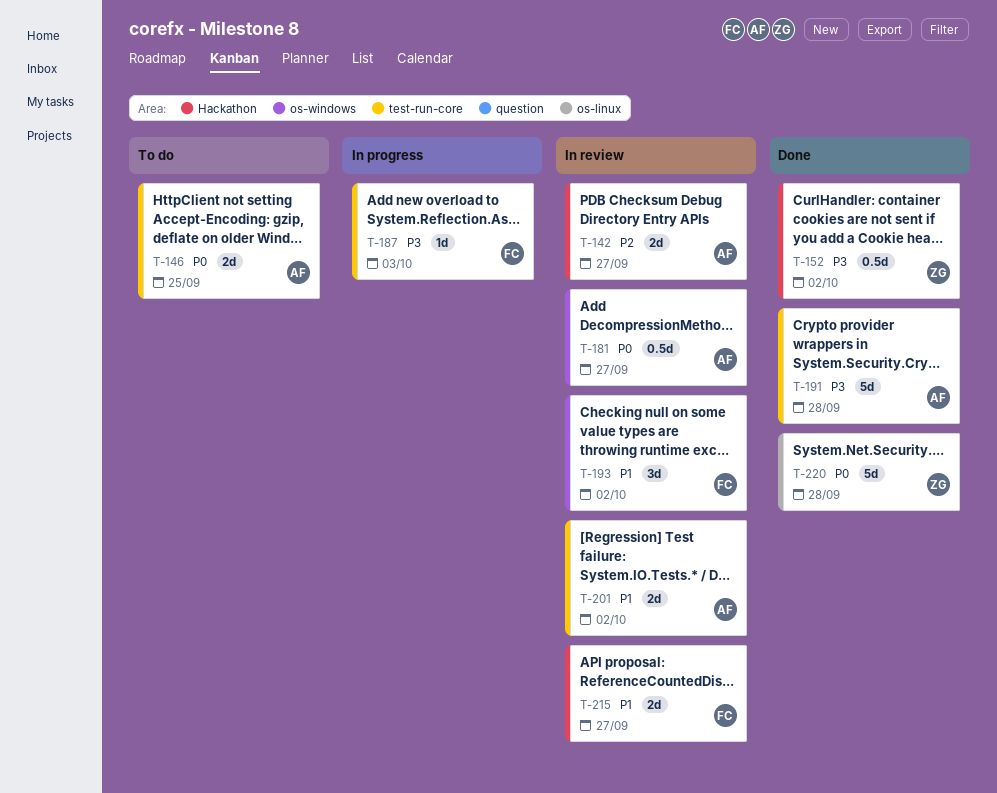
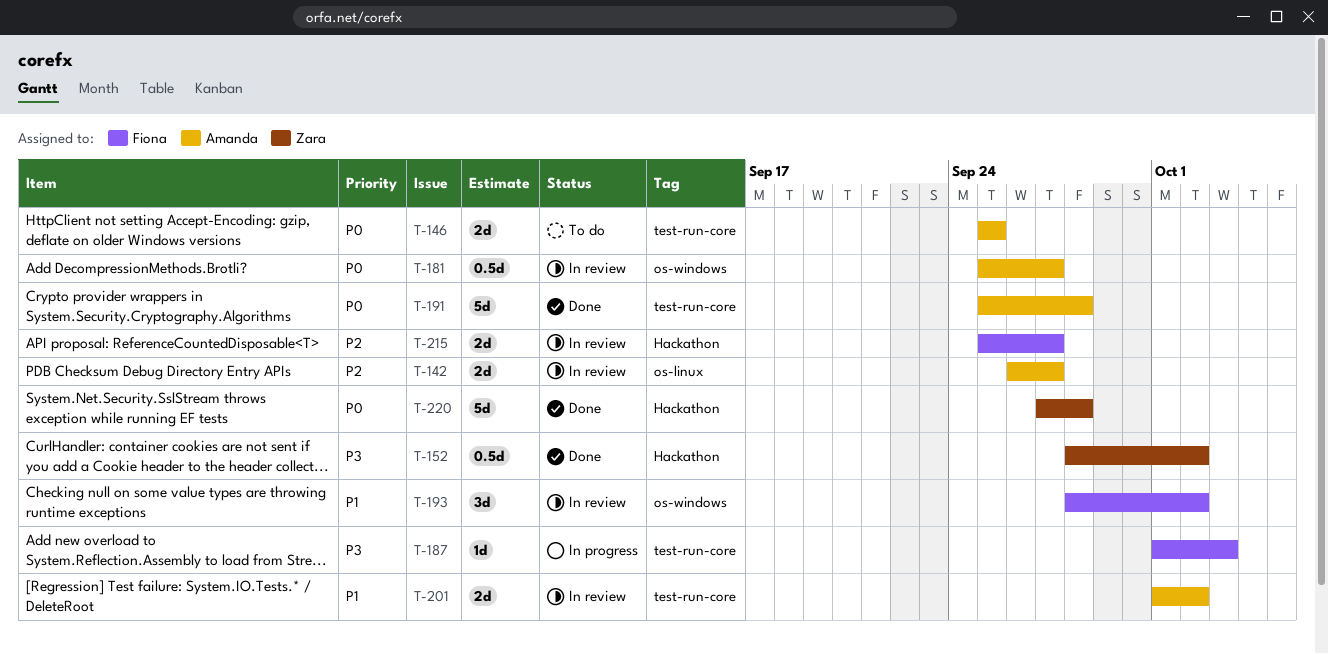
T-142, label: Hackathon -> os-linux
T-191, priority: P3 -> P0
T-215, priority: P1 -> P2
T-220, label: os-linux -> Hackathon

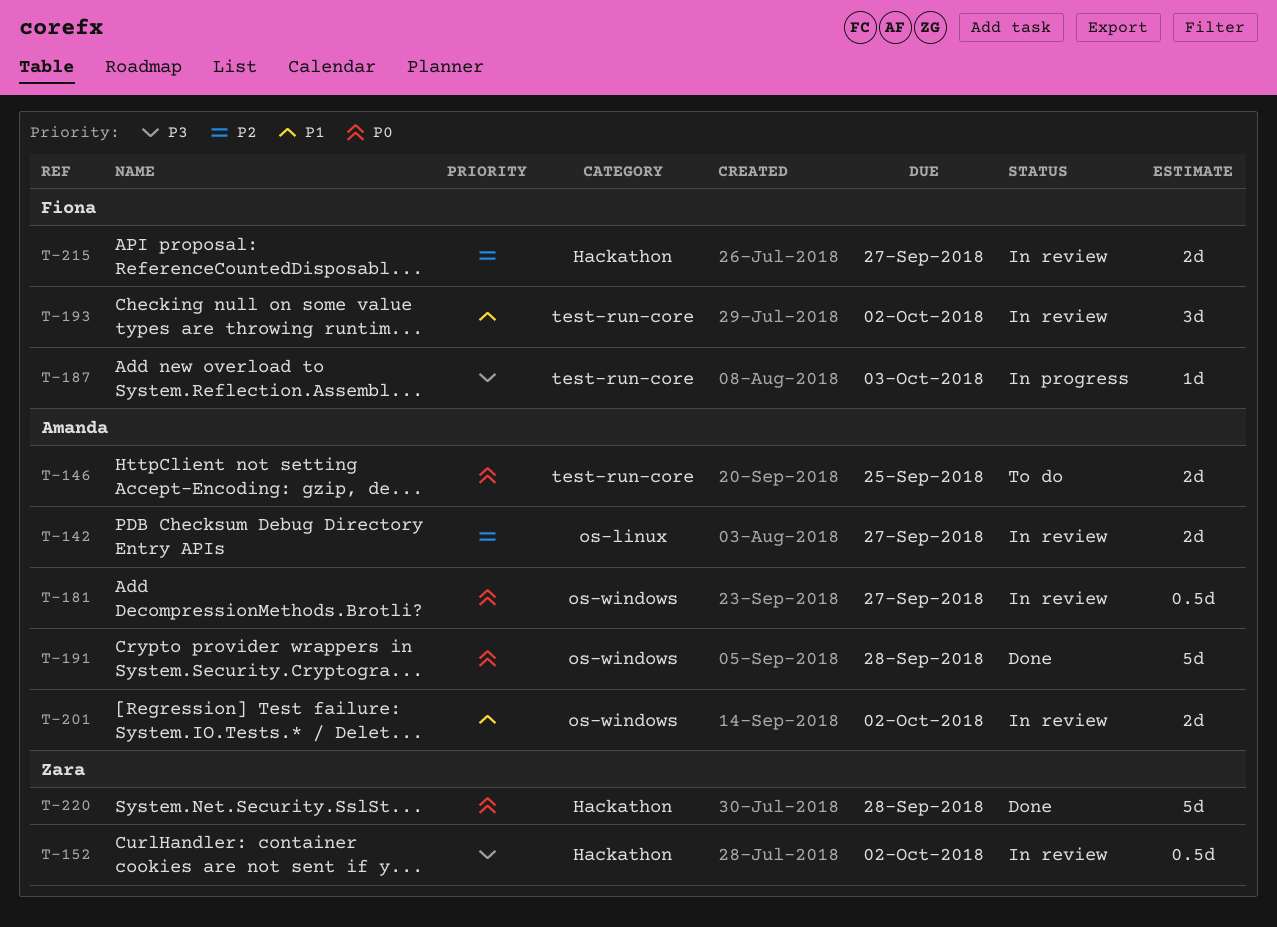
T-152, status: Done -> In review
T-191, label: test-run-core -> os-windows
T-193, label: os-windows -> test-run-core
T-201, label: test-run-core -> os-windows

